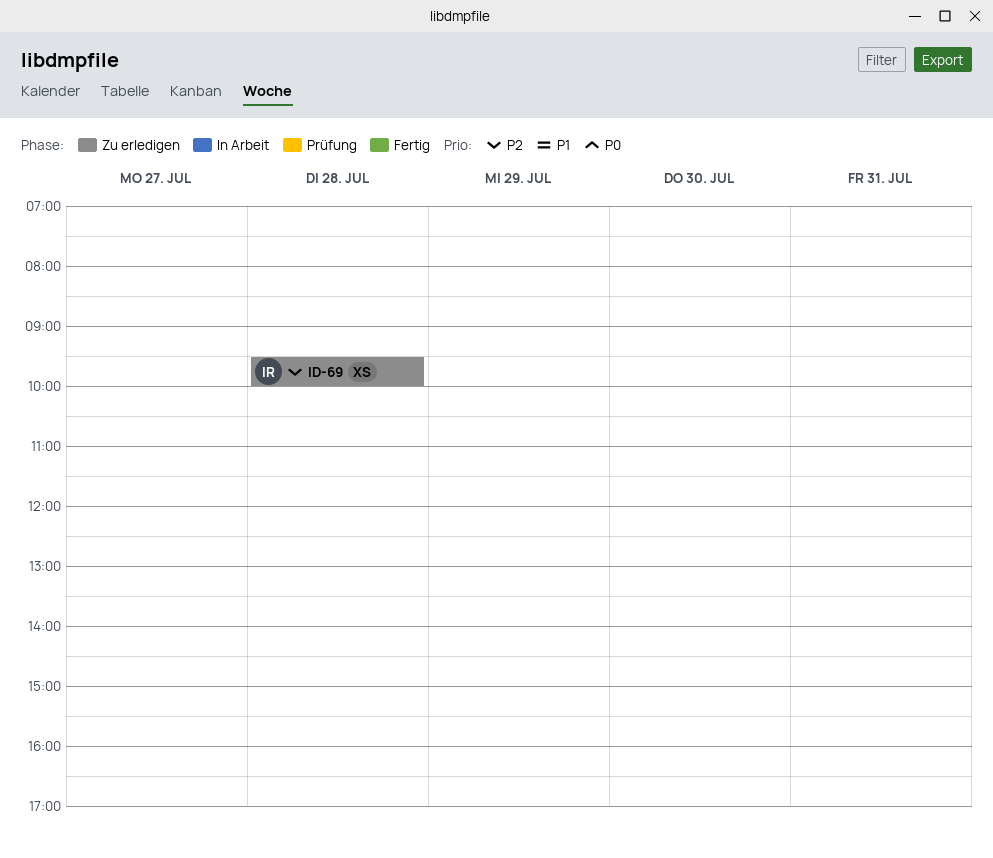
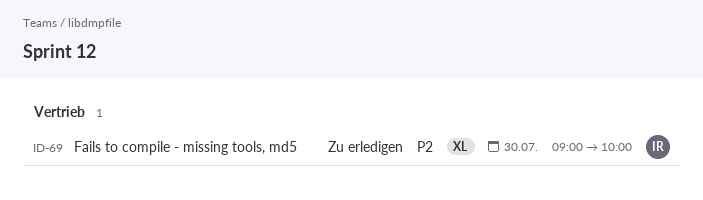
ID-69, estimate: XS -> XL
ID-69, day: Jul 28 -> Jul 30
ID-69, begins: 09:30 -> 09:00

